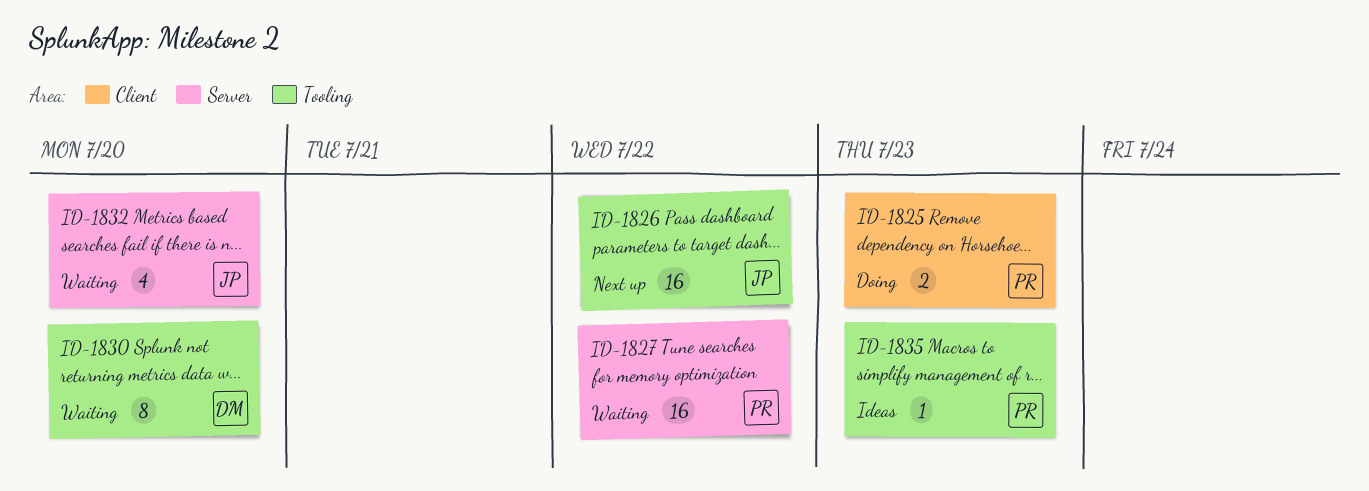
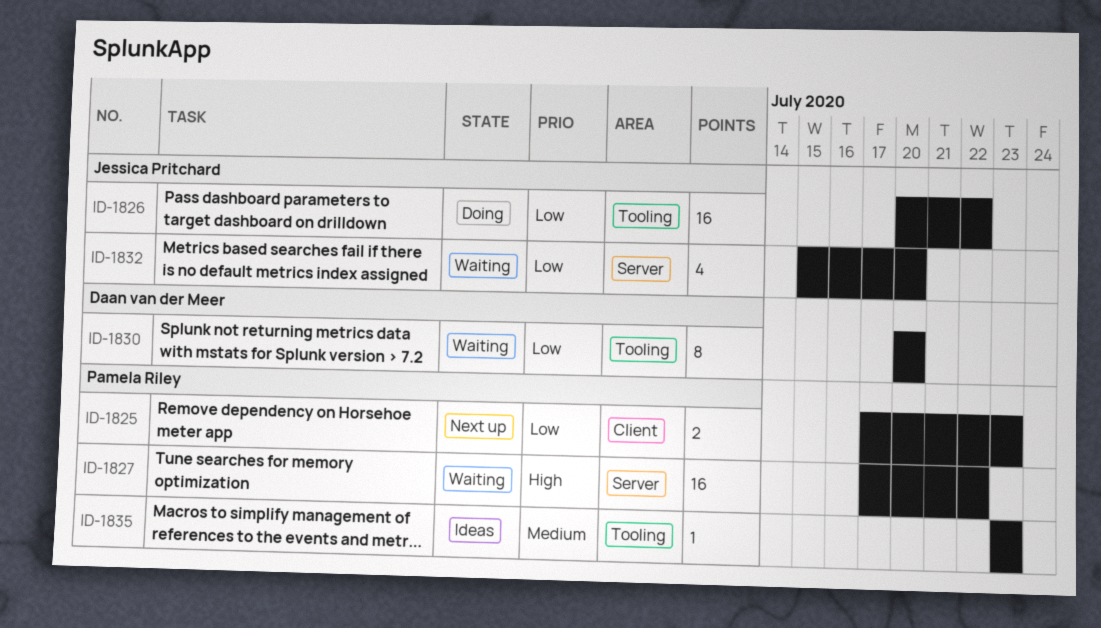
ID-1825, status: Doing -> Next up
ID-1826, status: Next up -> Doing

